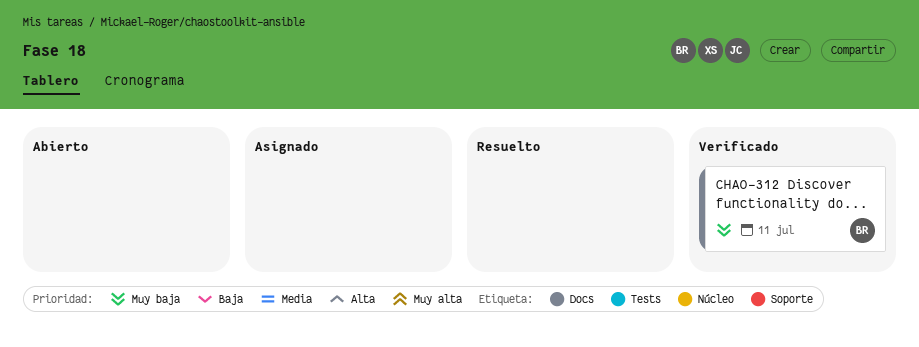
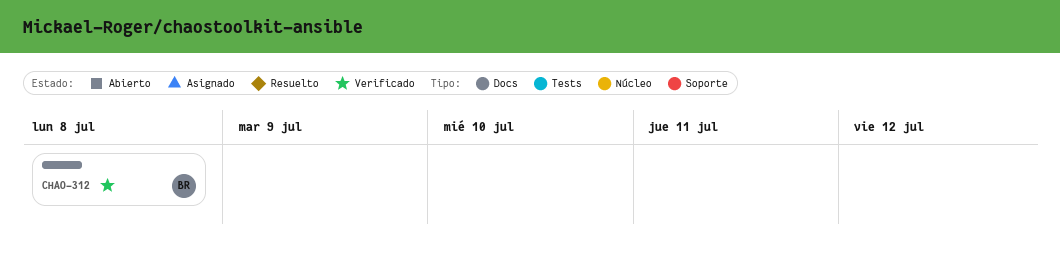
CHAO-312, due: Jul 11 -> Jul 8

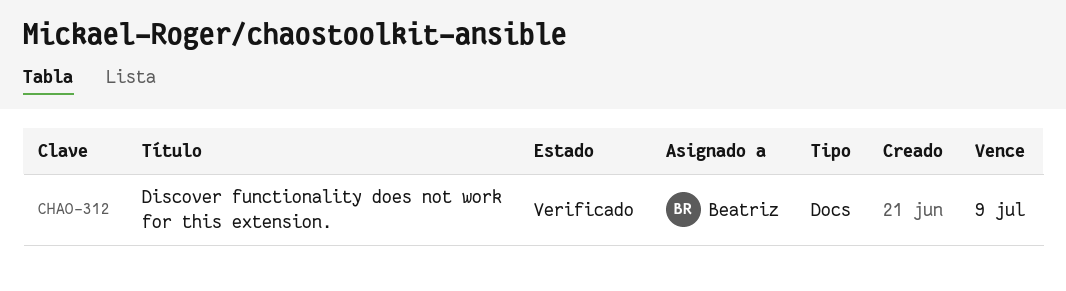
CHAO-312, due: Jul 8 -> Jul 9

